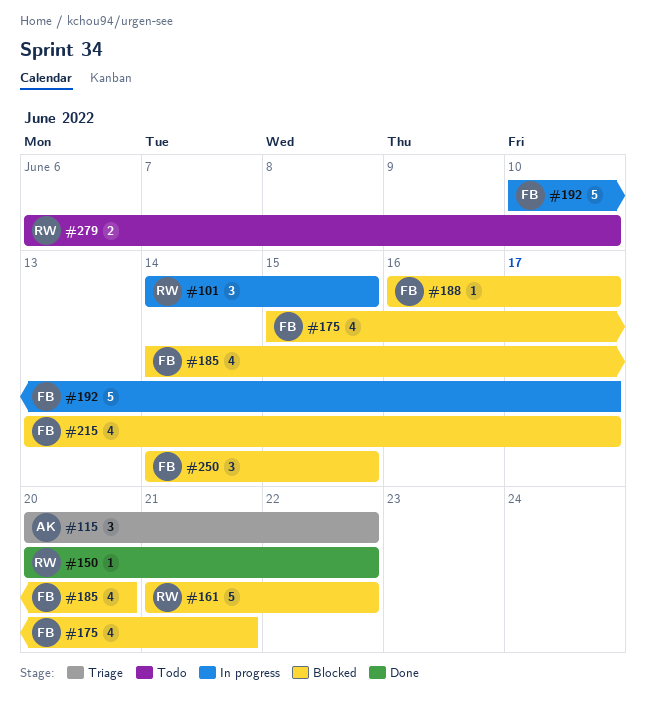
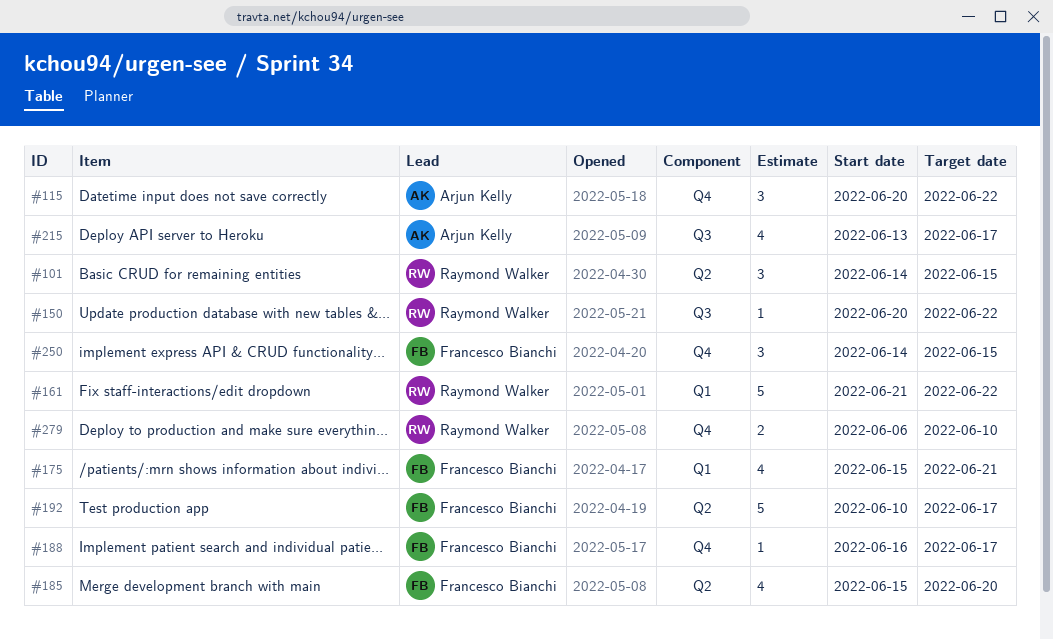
#185, start: Jun 14 -> Jun 15
#215, owner: Francesco Bianchi -> Arjun Kelly

